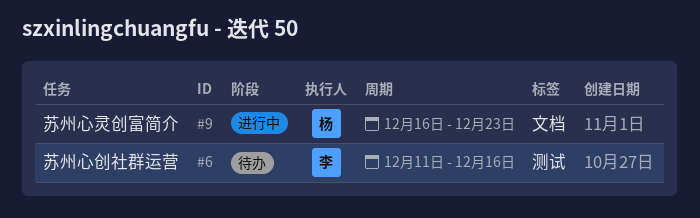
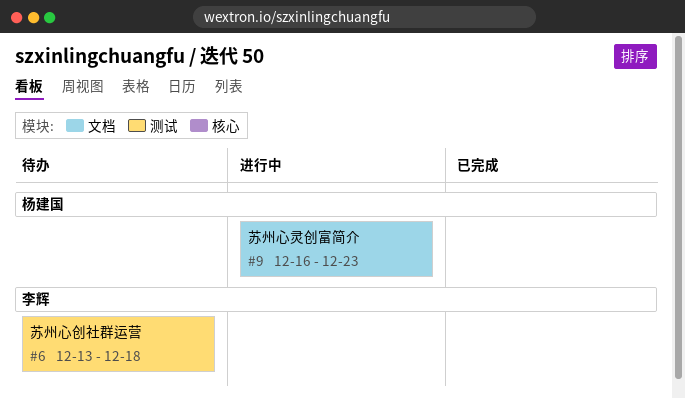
#6, start: Dec 11 -> Dec 13
#6, due: Dec 16 -> Dec 18

